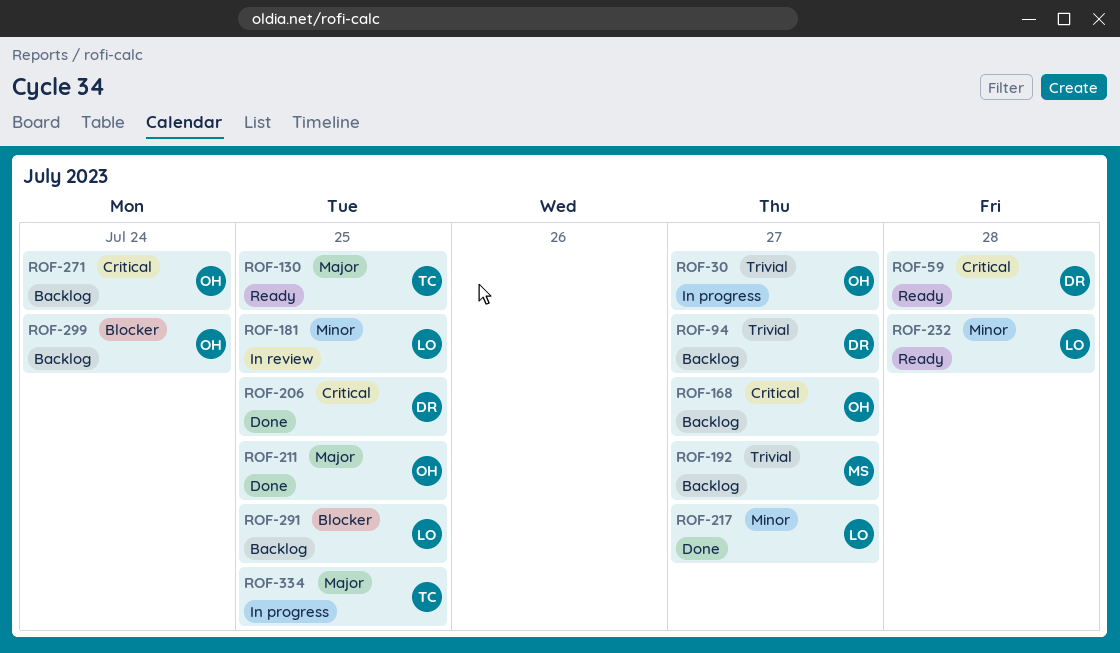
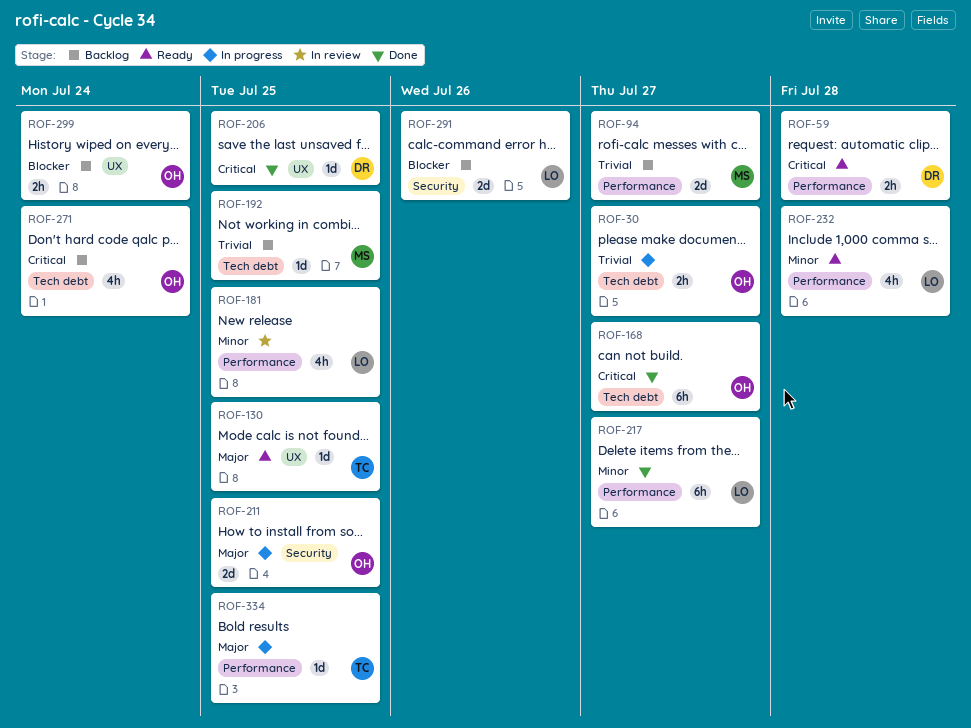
ROF-94, owner: DR -> MS
ROF-168, status: Backlog -> Done
ROF-192, due: Jul 27 -> Jul 25
ROF-211, status: Done -> In progress
ROF-291, due: Jul 25 -> Jul 26

